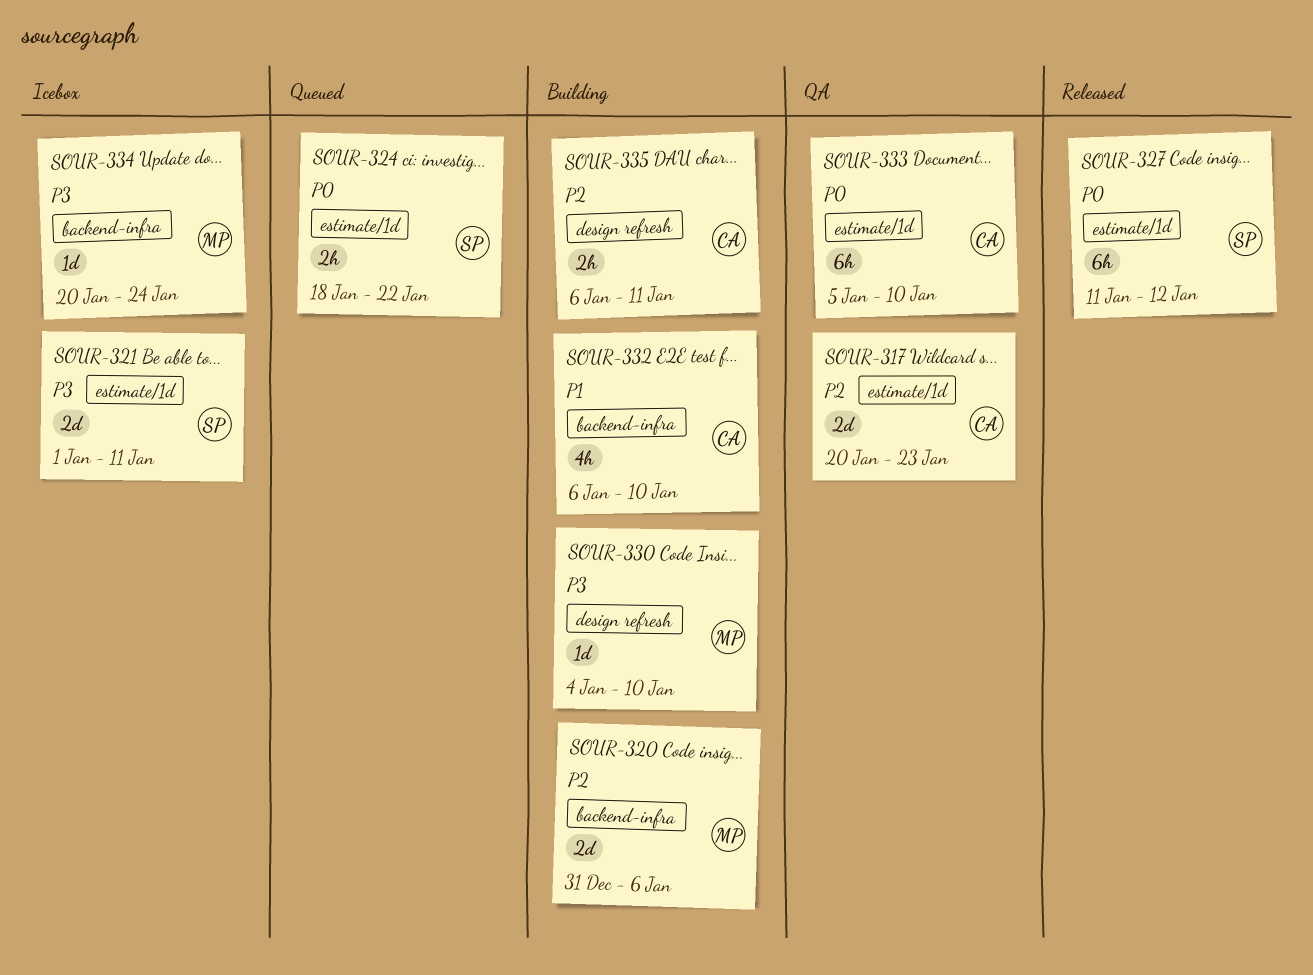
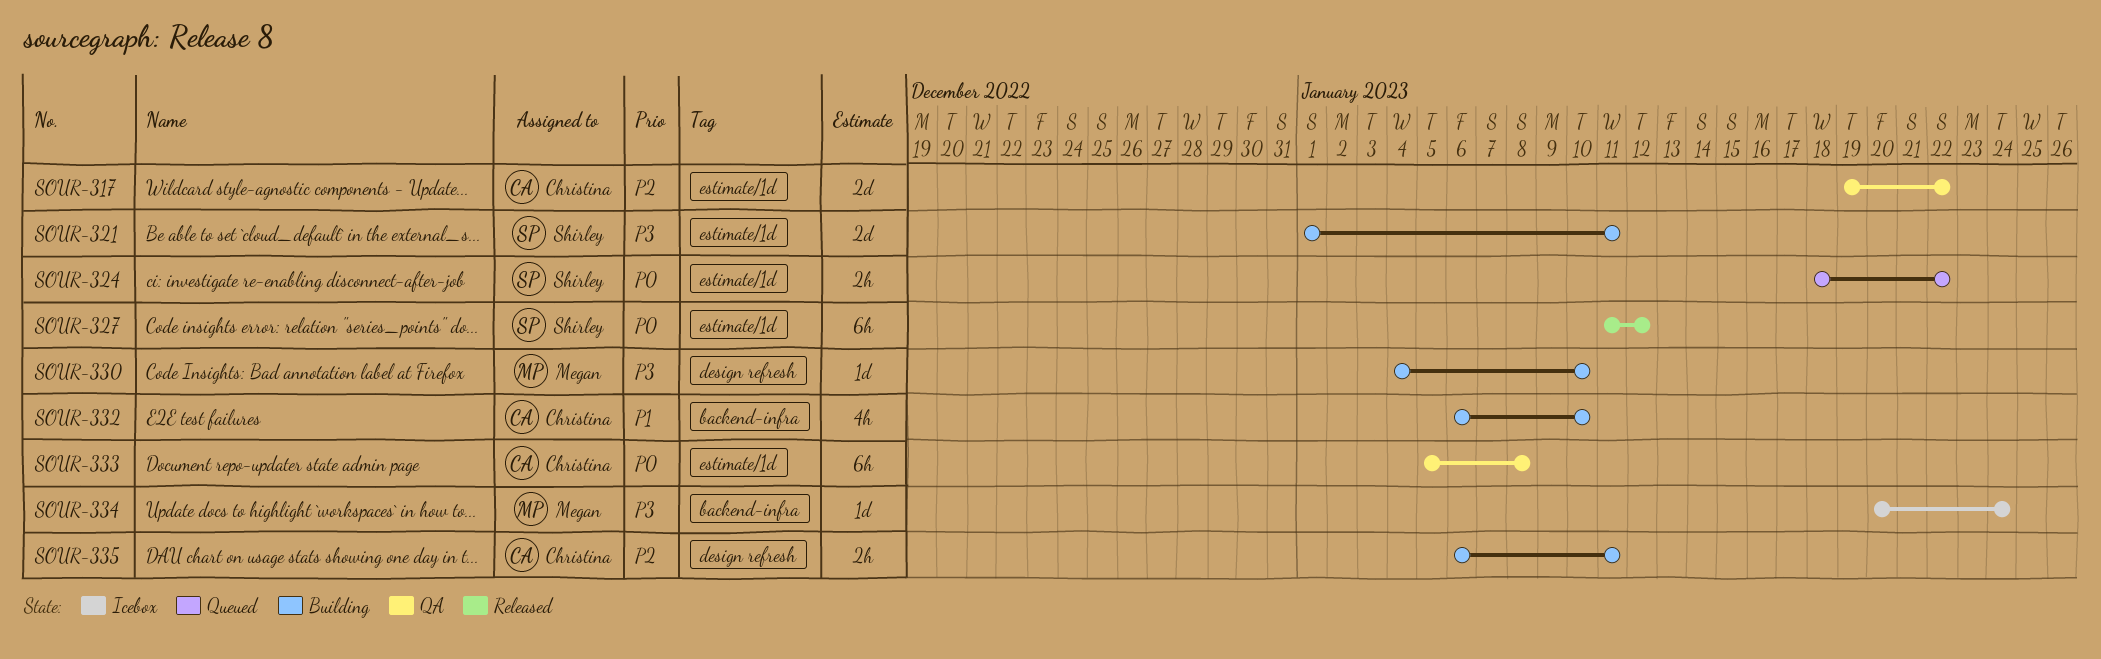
SOUR-317, start: Jan 20 -> Jan 19
SOUR-317, due: Jan 23 -> Jan 22
SOUR-320: present -> none
SOUR-321, status: Icebox -> Building
SOUR-333, due: Jan 10 -> Jan 8

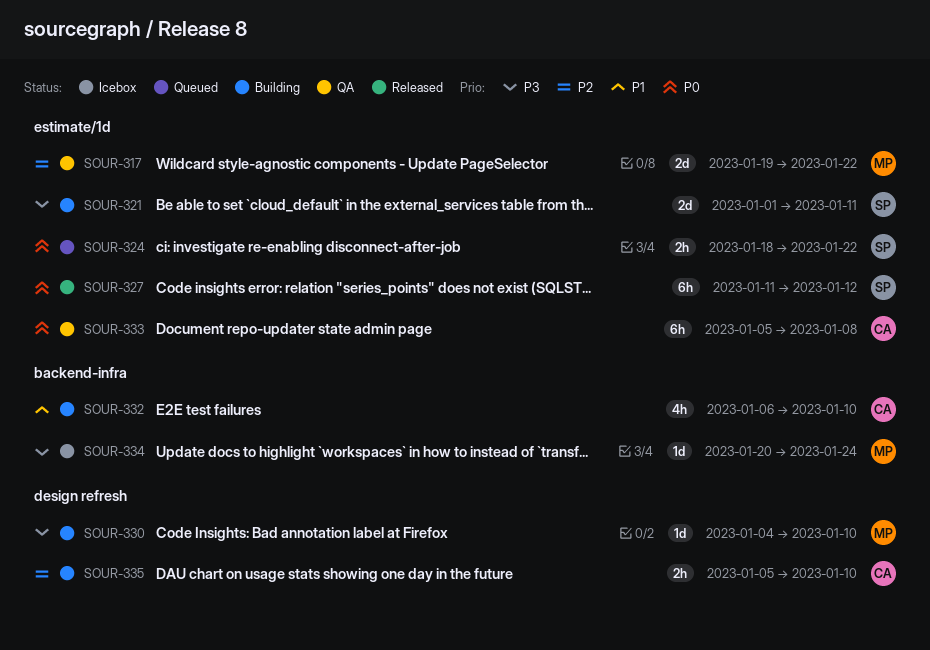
SOUR-317, owner: Christina -> Megan
SOUR-335, start: Jan 6 -> Jan 5
SOUR-335, due: Jan 11 -> Jan 10

